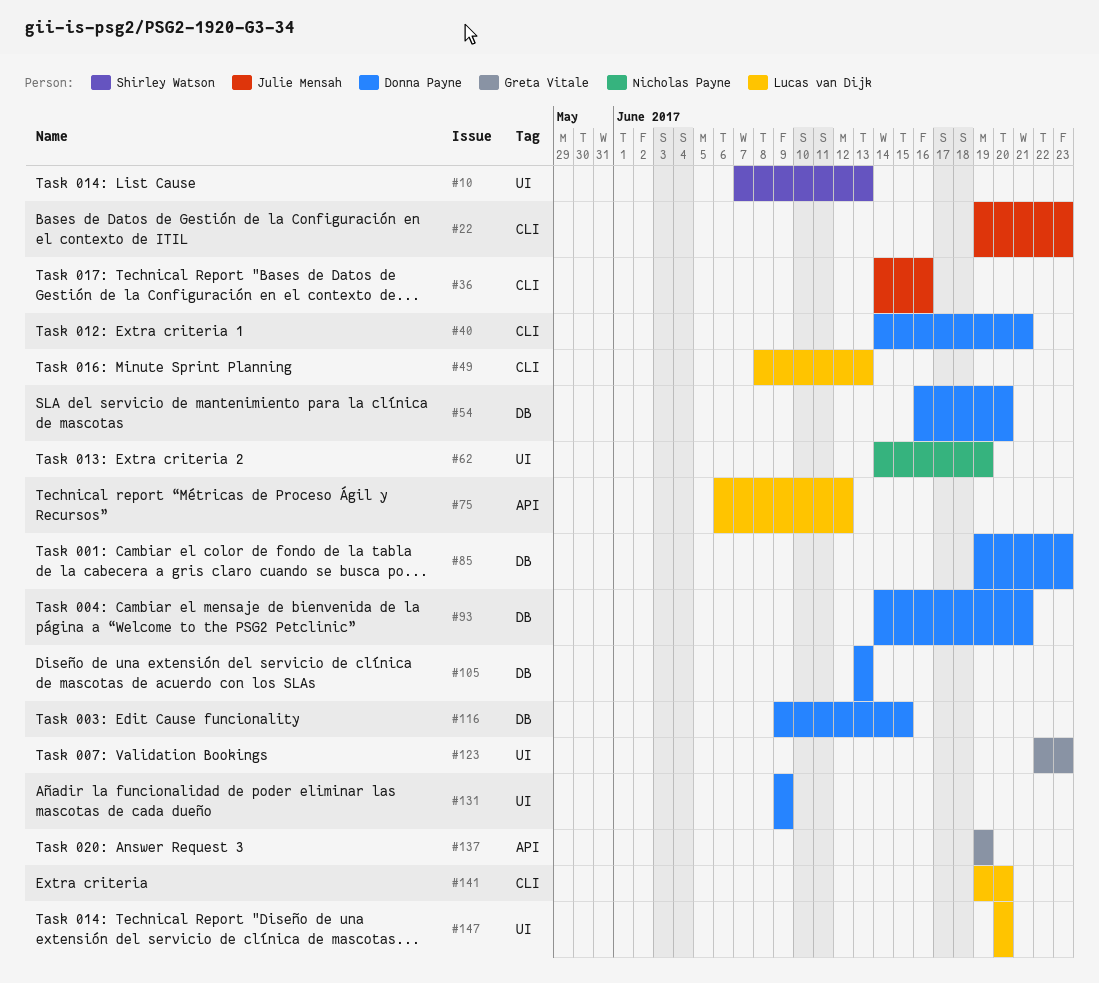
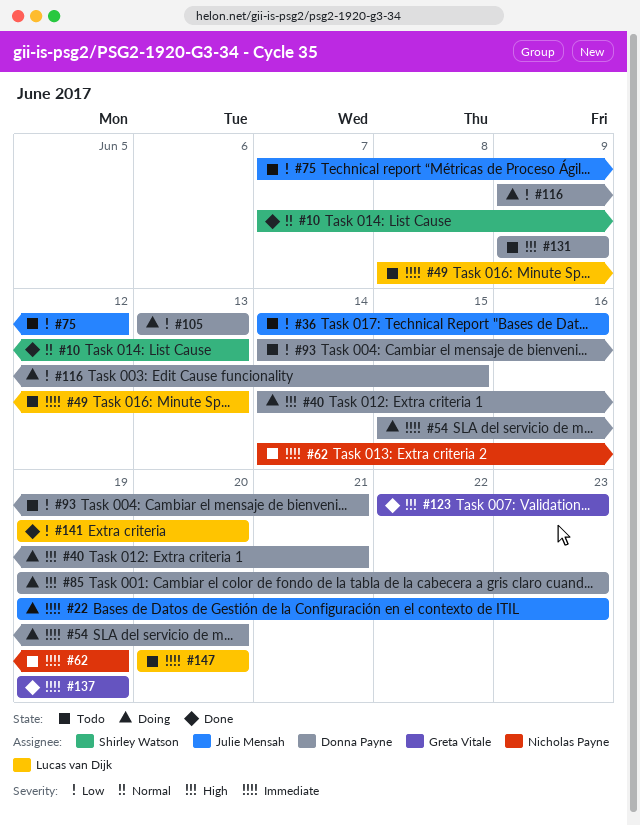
#54, start: Jun 16 -> Jun 15
#75, owner: Lucas van Dijk -> Julie Mensah
#75, start: Jun 6 -> Jun 7

